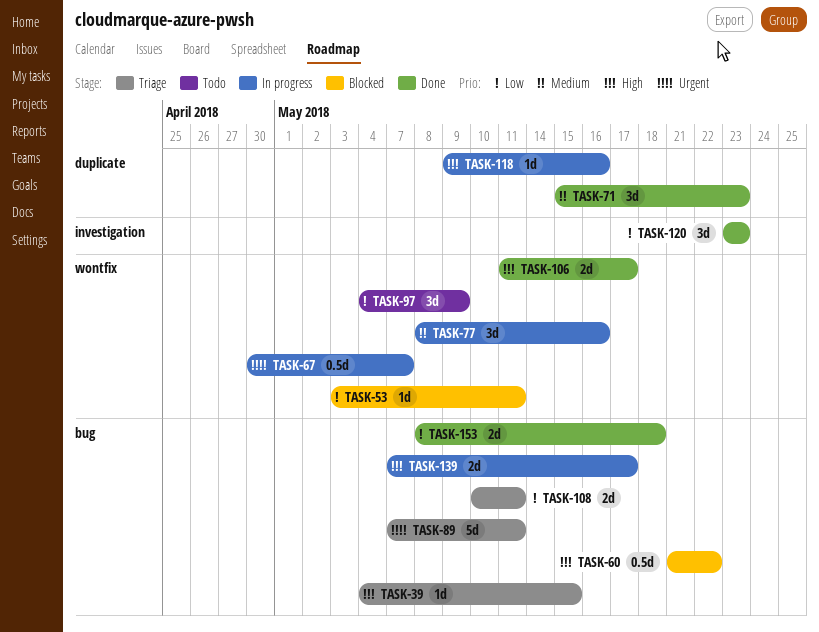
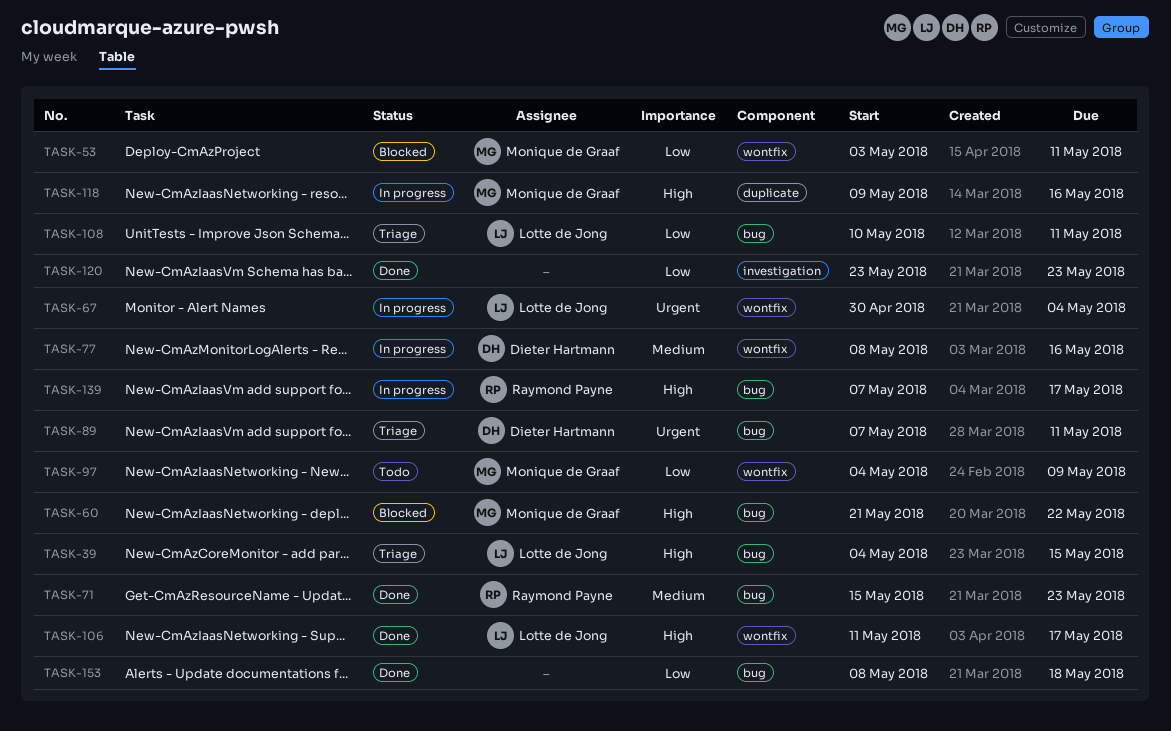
TASK-67, due: May 7 -> May 4
TASK-71, label: duplicate -> bug

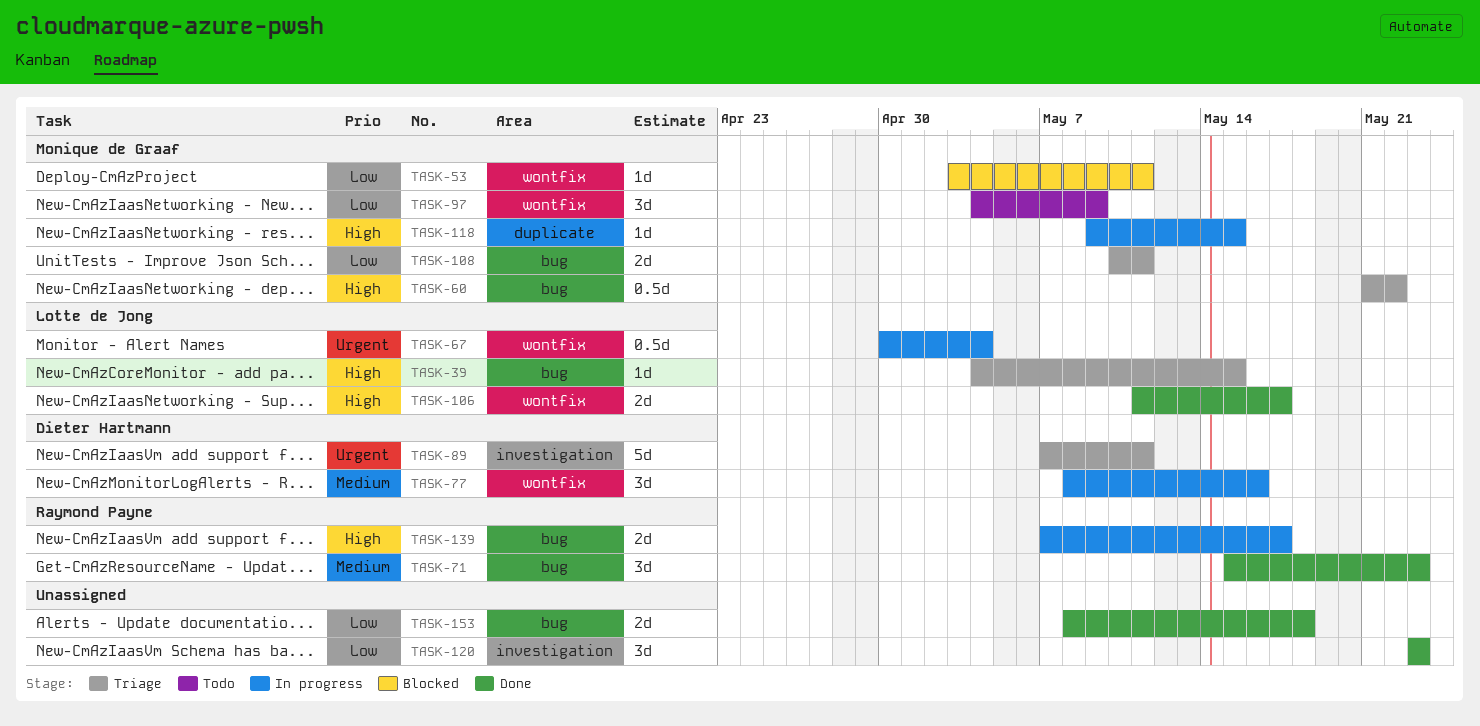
TASK-60, status: Blocked -> Triage
TASK-89, label: bug -> investigation
TASK-108, owner: Lotte de Jong -> Monique de Graaf
TASK-118, due: May 16 -> May 15

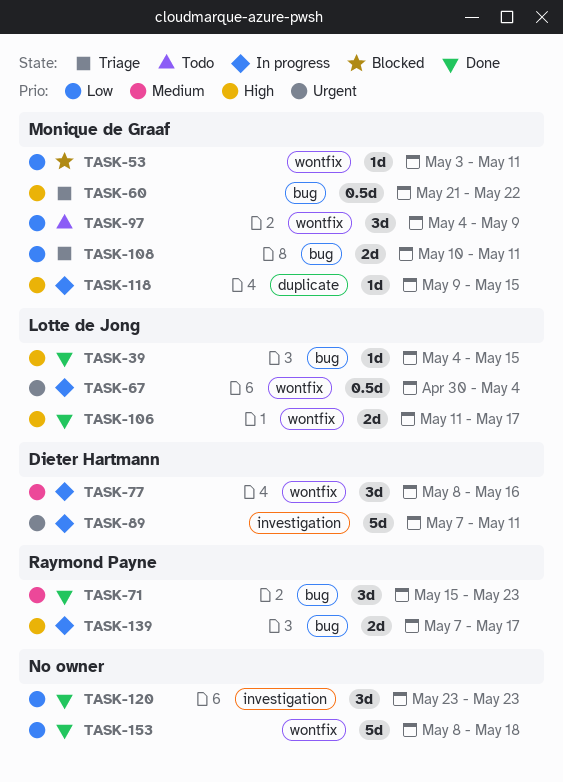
TASK-39, status: Triage -> Done
TASK-89, status: Triage -> In progress
TASK-153, label: bug -> wontfix
TASK-153, estimate: 2d -> 5d

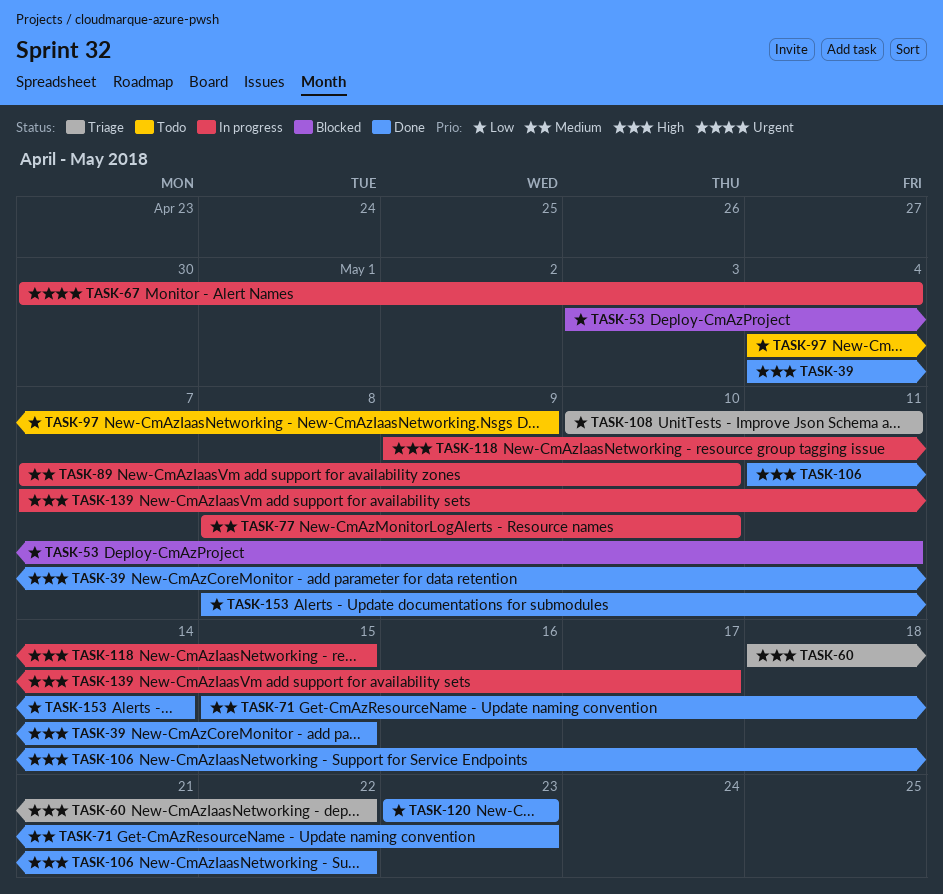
TASK-60, start: May 21 -> May 18
TASK-77, due: May 16 -> May 10
TASK-89, priority: Urgent -> Medium
TASK-89, due: May 11 -> May 10
TASK-106, due: May 17 -> May 22
TASK-153, due: May 18 -> May 14

